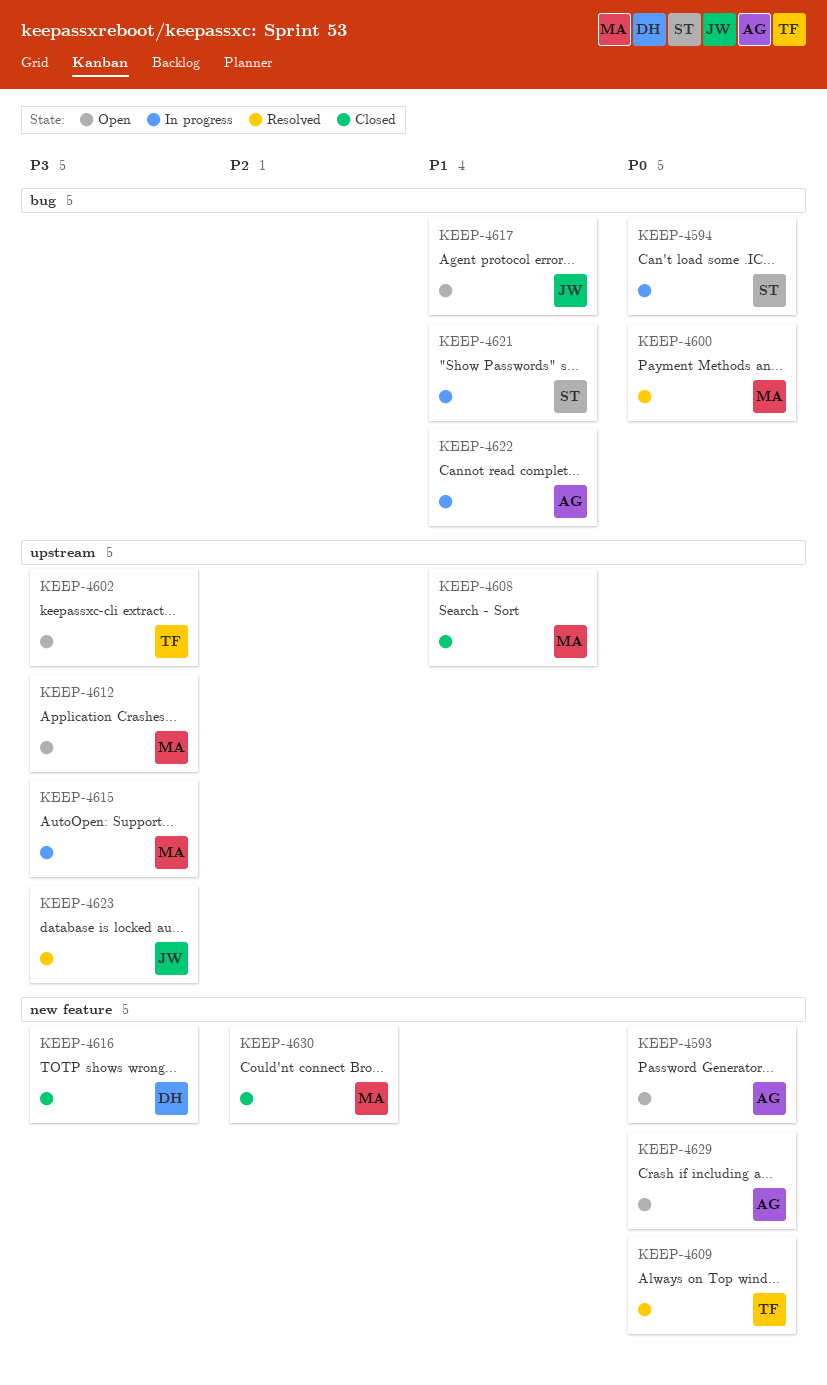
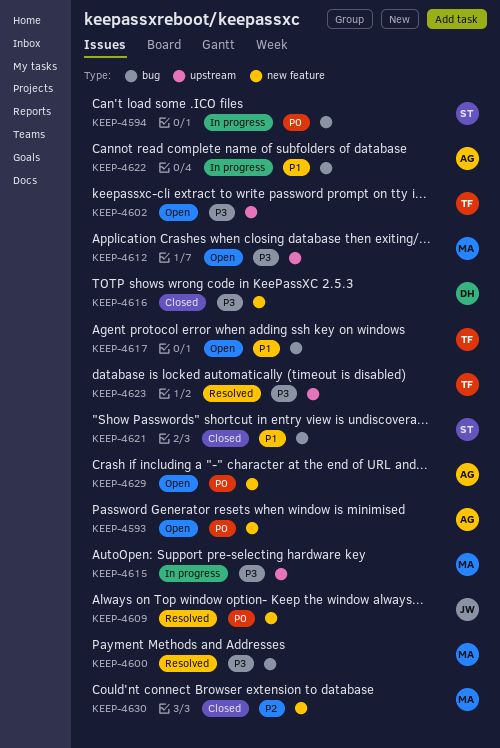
KEEP-4600, priority: P0 -> P3
KEEP-4608: present -> none
KEEP-4609, owner: TF -> JW
KEEP-4617, owner: JW -> TF
KEEP-4621, status: In progress -> Closed
KEEP-4623, owner: JW -> TF

